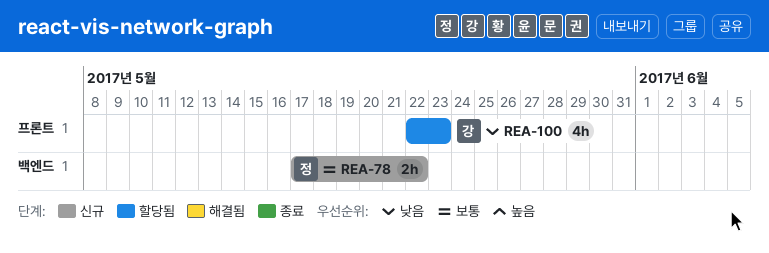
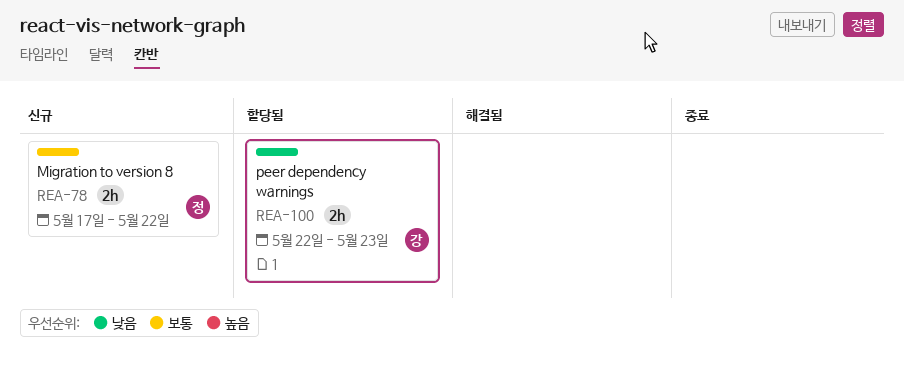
REA-100, estimate: 4h -> 2h

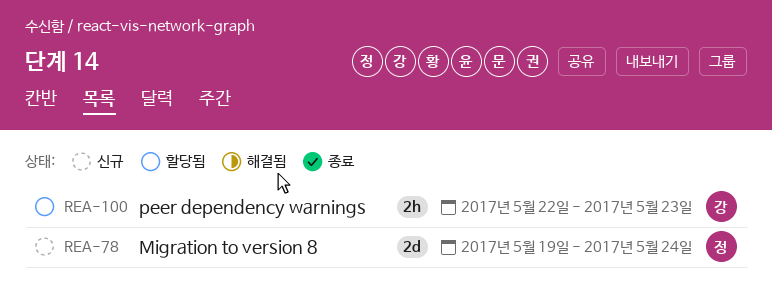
REA-78, estimate: 2h -> 2d
REA-78, start: May 17 -> May 19
REA-78, due: May 22 -> May 24

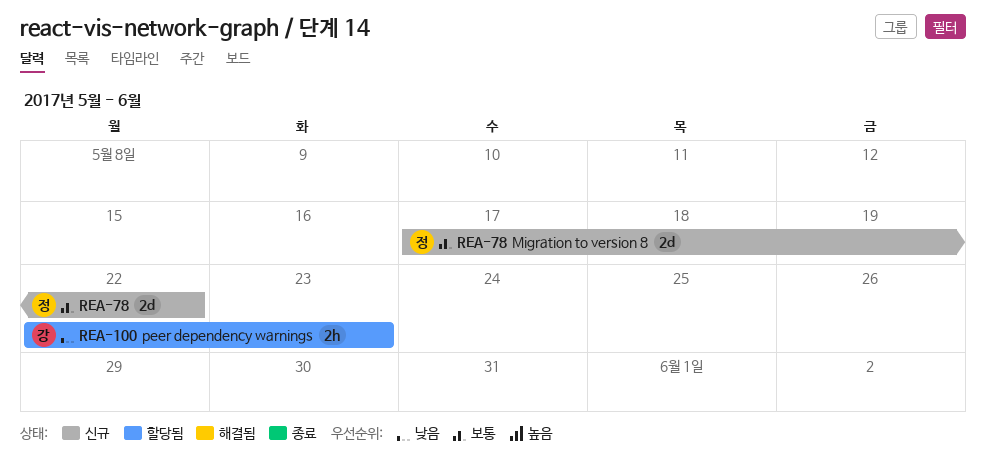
REA-78, start: May 19 -> May 17
REA-78, due: May 24 -> May 22

